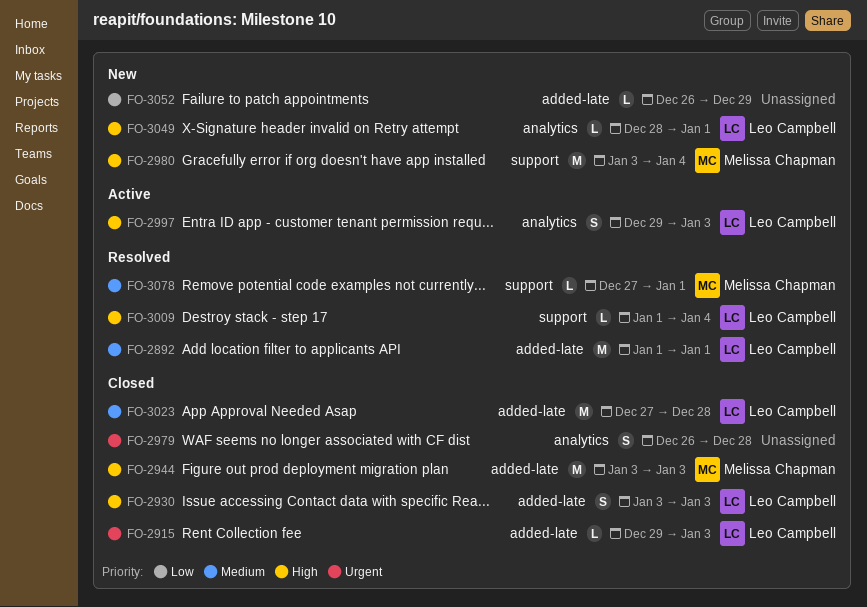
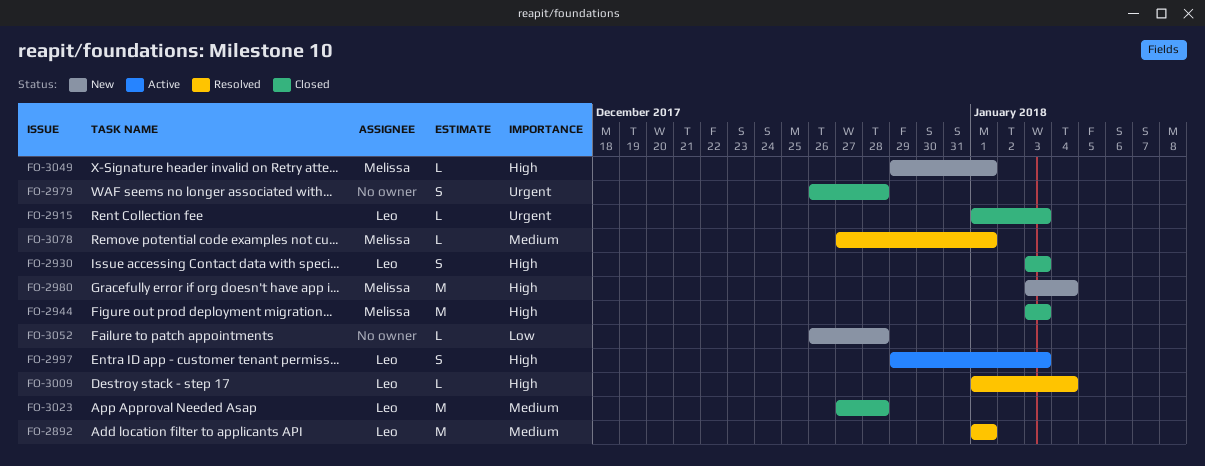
FO-2915, start: Dec 29 -> Jan 1
FO-3049, owner: Leo Campbell -> Melissa Chapman
FO-3049, start: Dec 28 -> Dec 29
FO-3052, due: Dec 29 -> Dec 28

